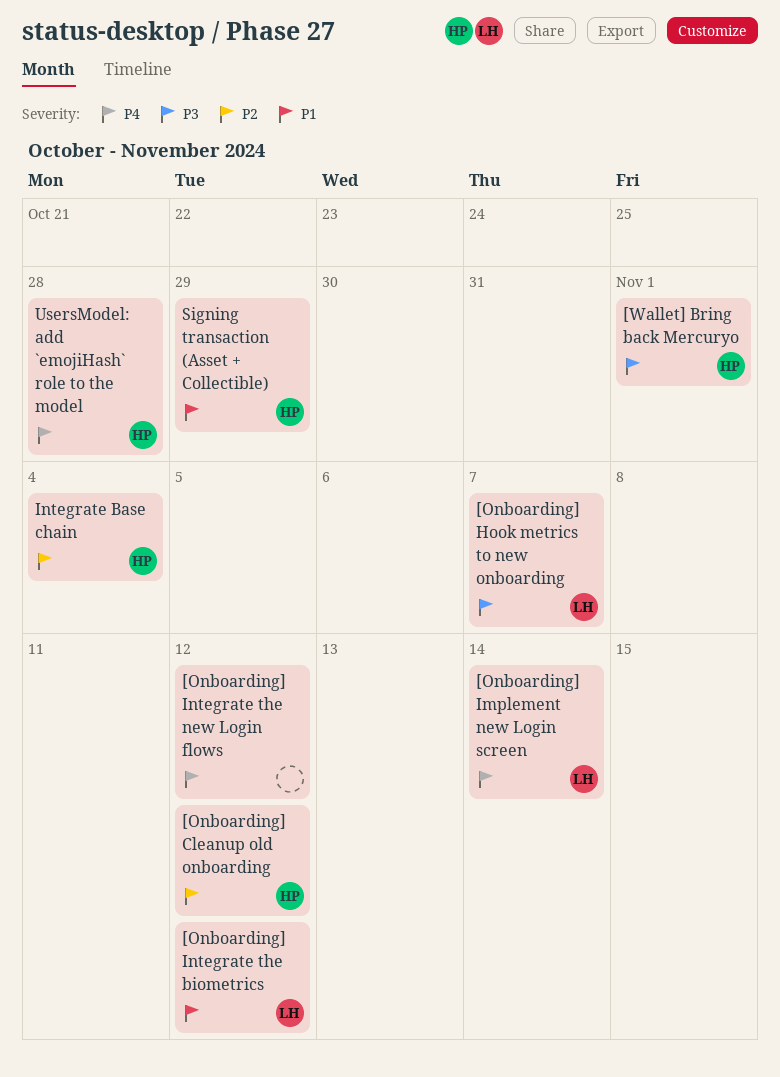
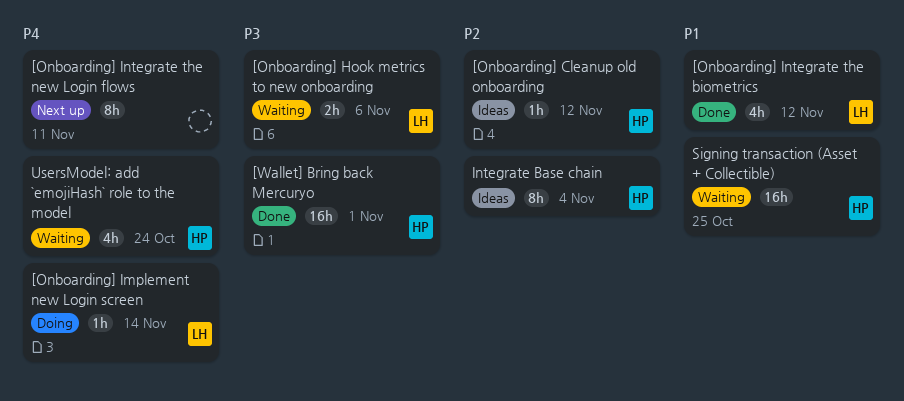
[Onboarding] Hook metrics to new onboarding, due: Nov 7 -> Nov 6
[Onboarding] Integrate the new Login flows, due: Nov 12 -> Nov 11
Signing transaction (Asset + Collectible), due: Oct 29 -> Oct 25
UsersModel: add `emojiHash` role to the model, due: Oct 28 -> Oct 24

